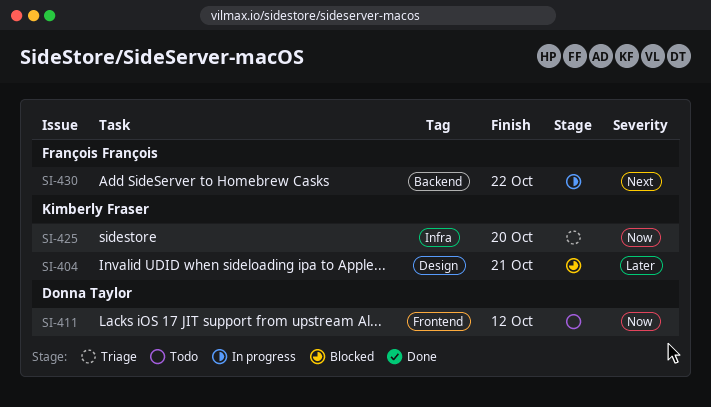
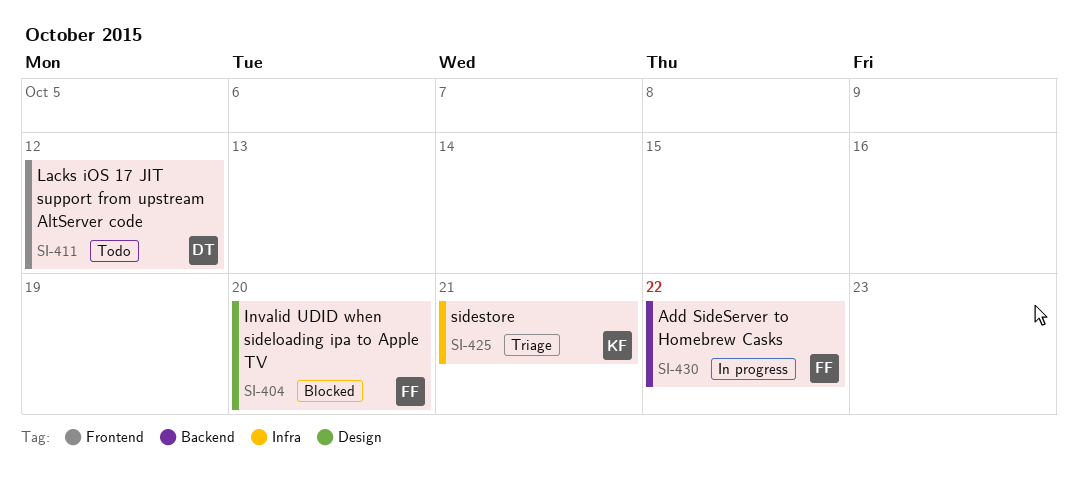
SI-404, owner: Kimberly Fraser -> François François
SI-404, due: Oct 21 -> Oct 20
SI-425, due: Oct 20 -> Oct 21

